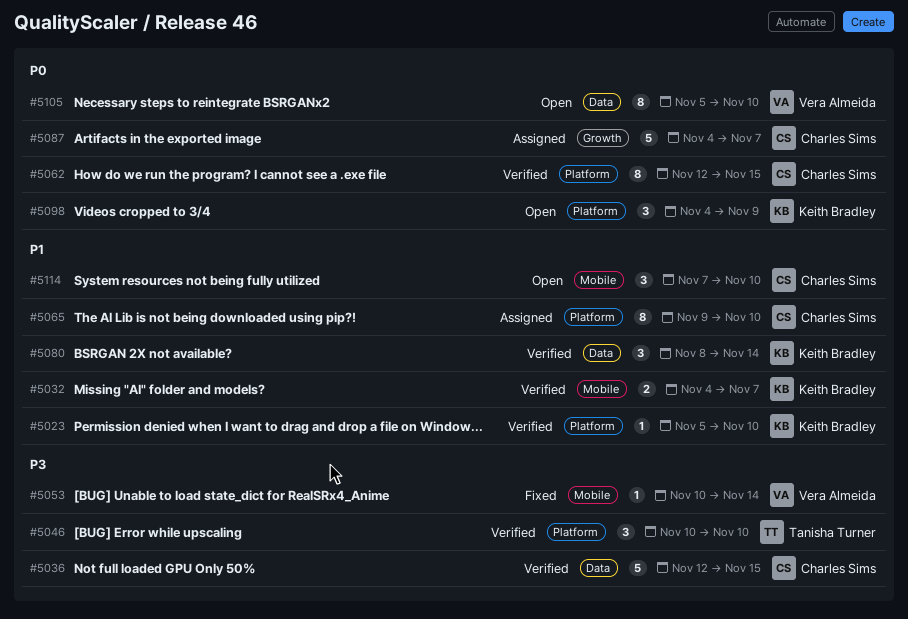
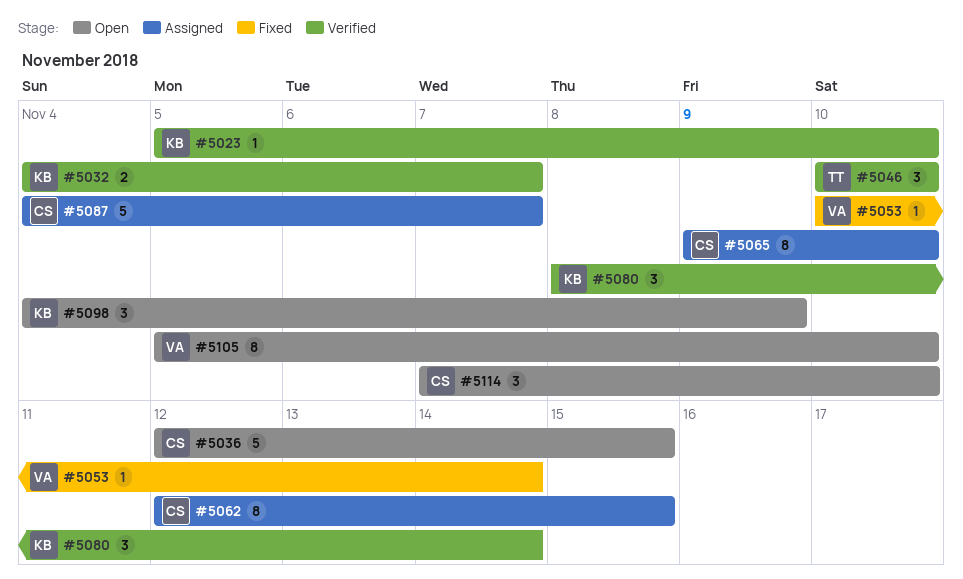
#5036, status: Verified -> Open
#5062, status: Verified -> Assigned

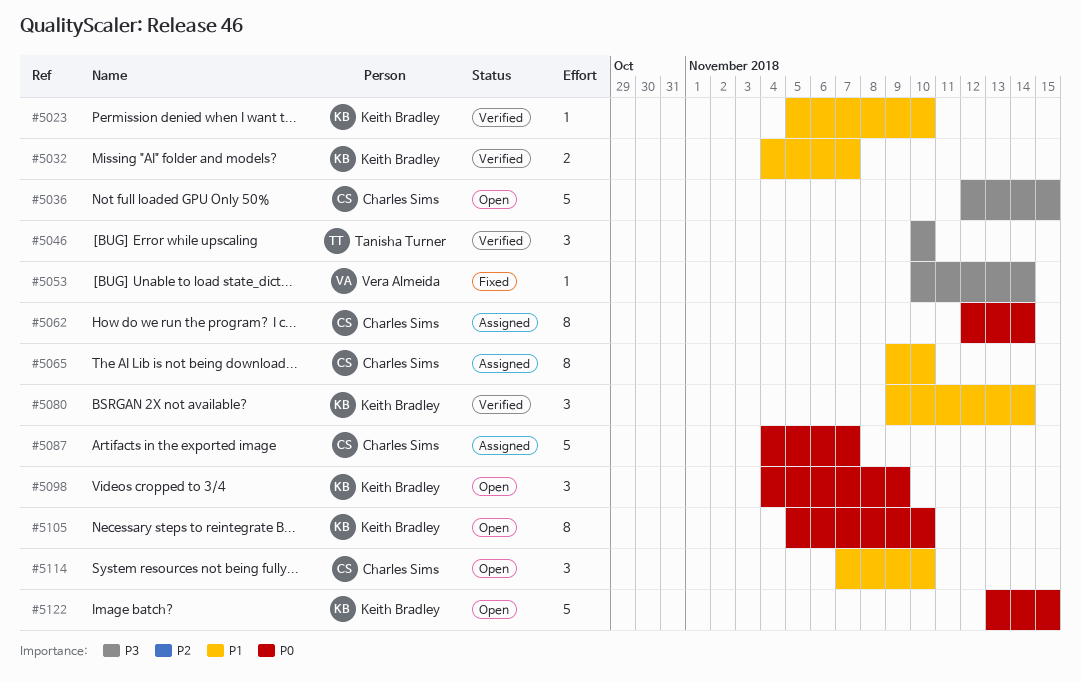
#5062, due: Nov 15 -> Nov 14
#5080, start: Nov 8 -> Nov 9
#5105, owner: Vera Almeida -> Keith Bradley
#5122: none -> present

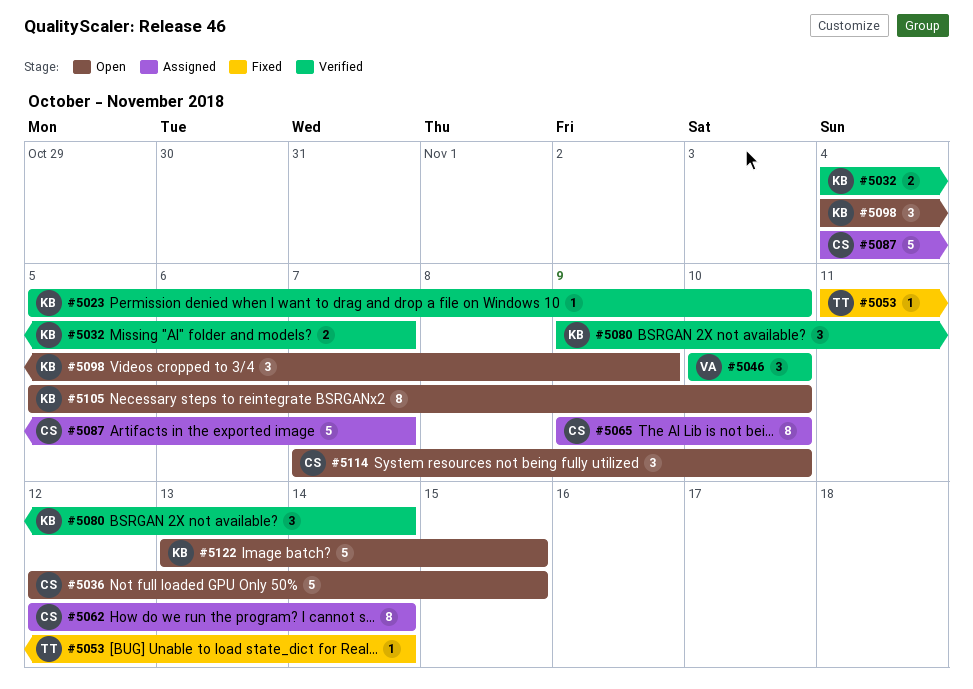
#5046, owner: Tanisha Turner -> Vera Almeida
#5053, owner: Vera Almeida -> Tanisha Turner
#5053, start: Nov 10 -> Nov 11

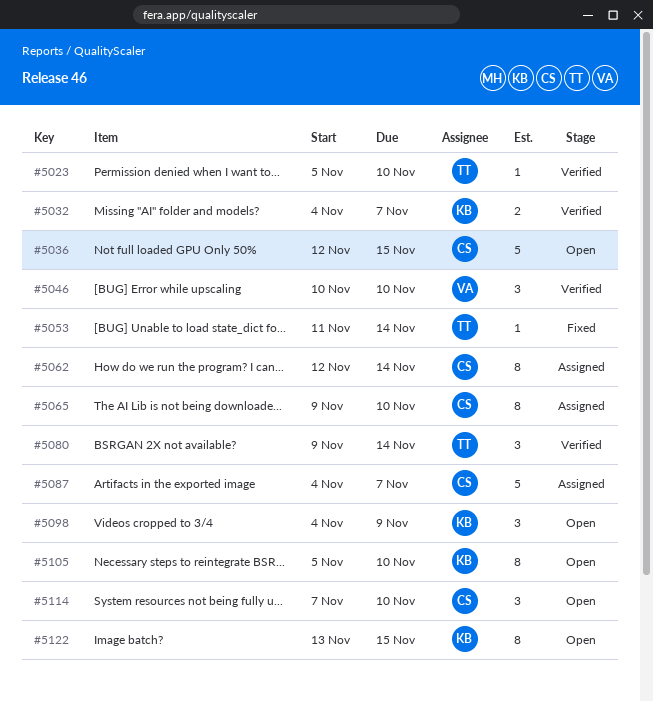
#5023, owner: KB -> TT
#5080, owner: KB -> TT
#5122, estimate: 5 -> 8

